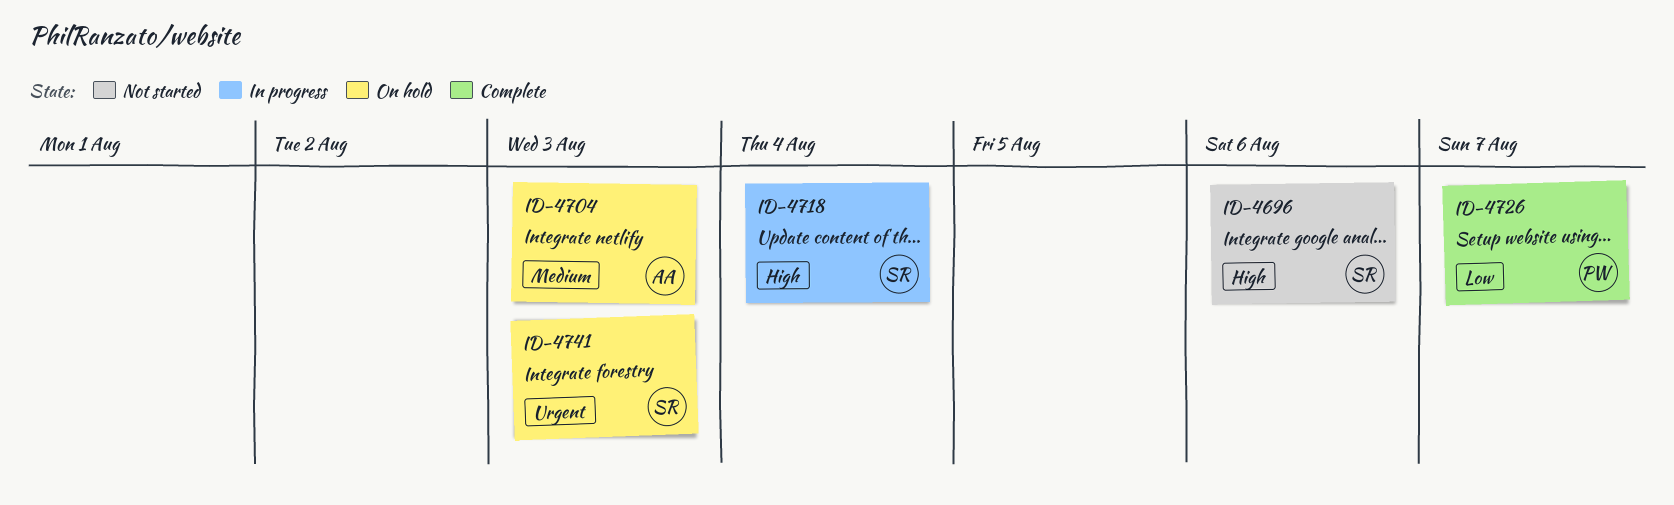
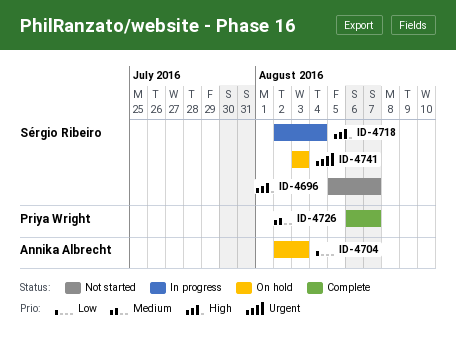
ID-4696, due: Aug 6 -> Aug 7
ID-4704, priority: Medium -> Low
ID-4726, priority: Low -> Medium

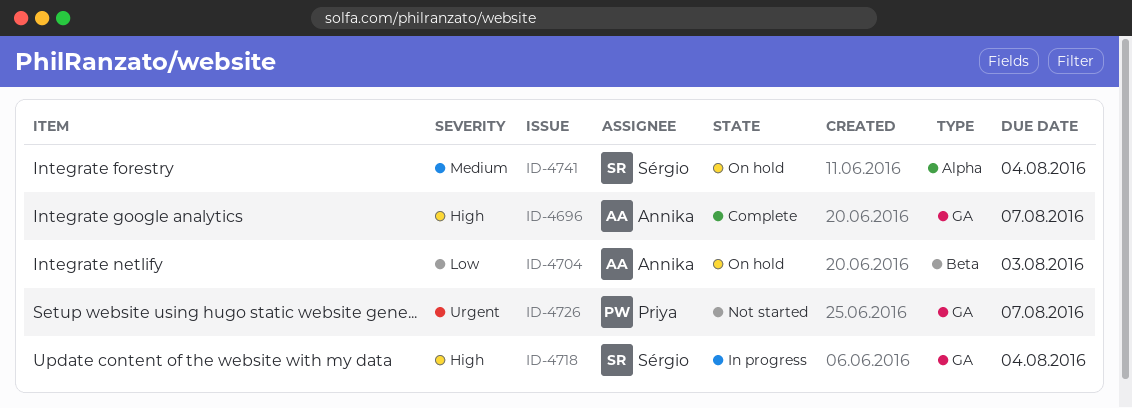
ID-4696, status: Not started -> Complete
ID-4696, owner: Sérgio Ribeiro -> Annika Albrecht
ID-4726, status: Complete -> Not started
ID-4726, priority: Medium -> Urgent
ID-4741, priority: Urgent -> Medium
ID-4741, due: Aug 3 -> Aug 4

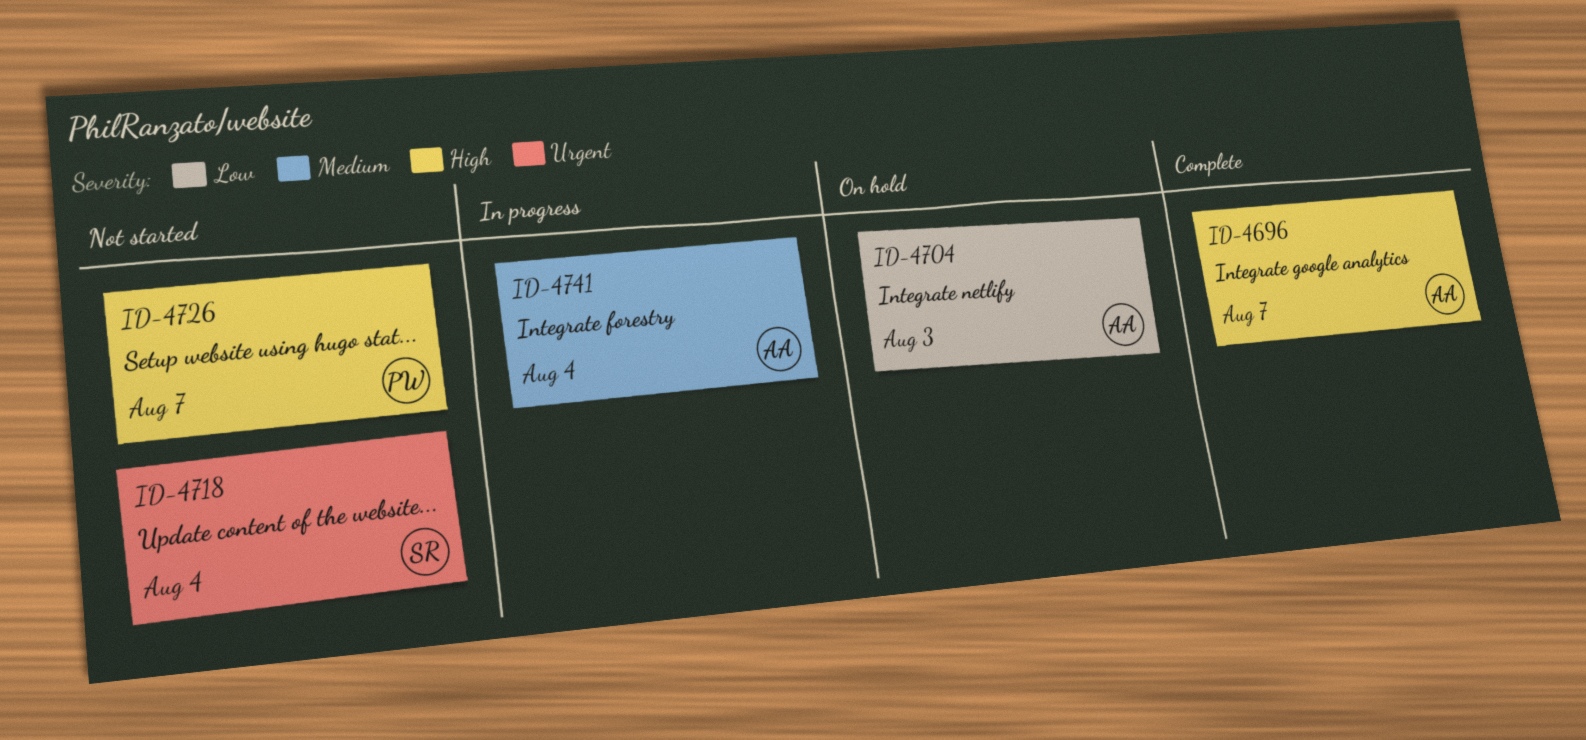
ID-4718, status: In progress -> Not started
ID-4718, priority: High -> Urgent
ID-4726, priority: Urgent -> High
ID-4741, status: On hold -> In progress
ID-4741, owner: Sérgio -> Annika

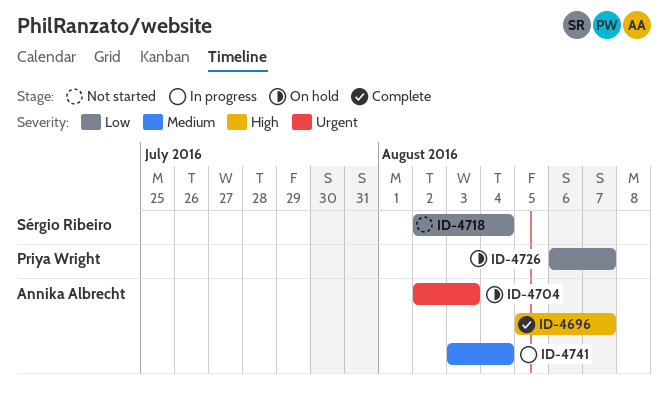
ID-4704, priority: Low -> Urgent
ID-4718, priority: Urgent -> Low
ID-4726, status: Not started -> On hold
ID-4726, priority: High -> Low

